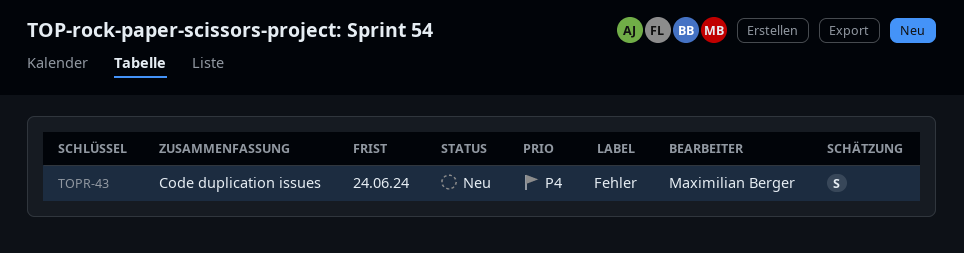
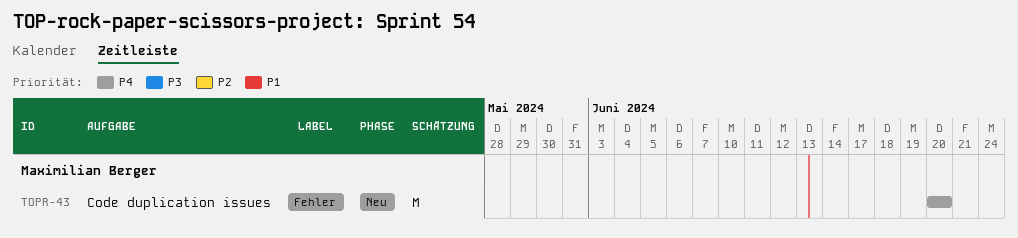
TOPR-43, estimate: S -> M
TOPR-43, due: Jun 24 -> Jun 20

